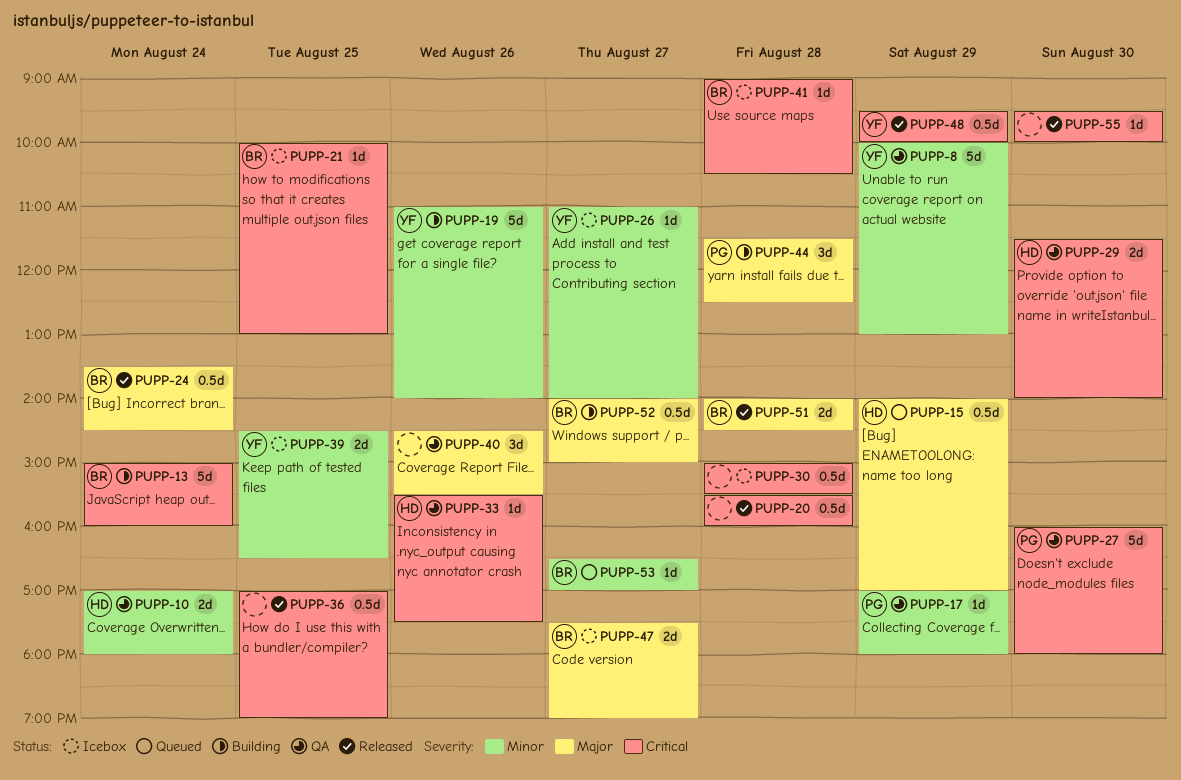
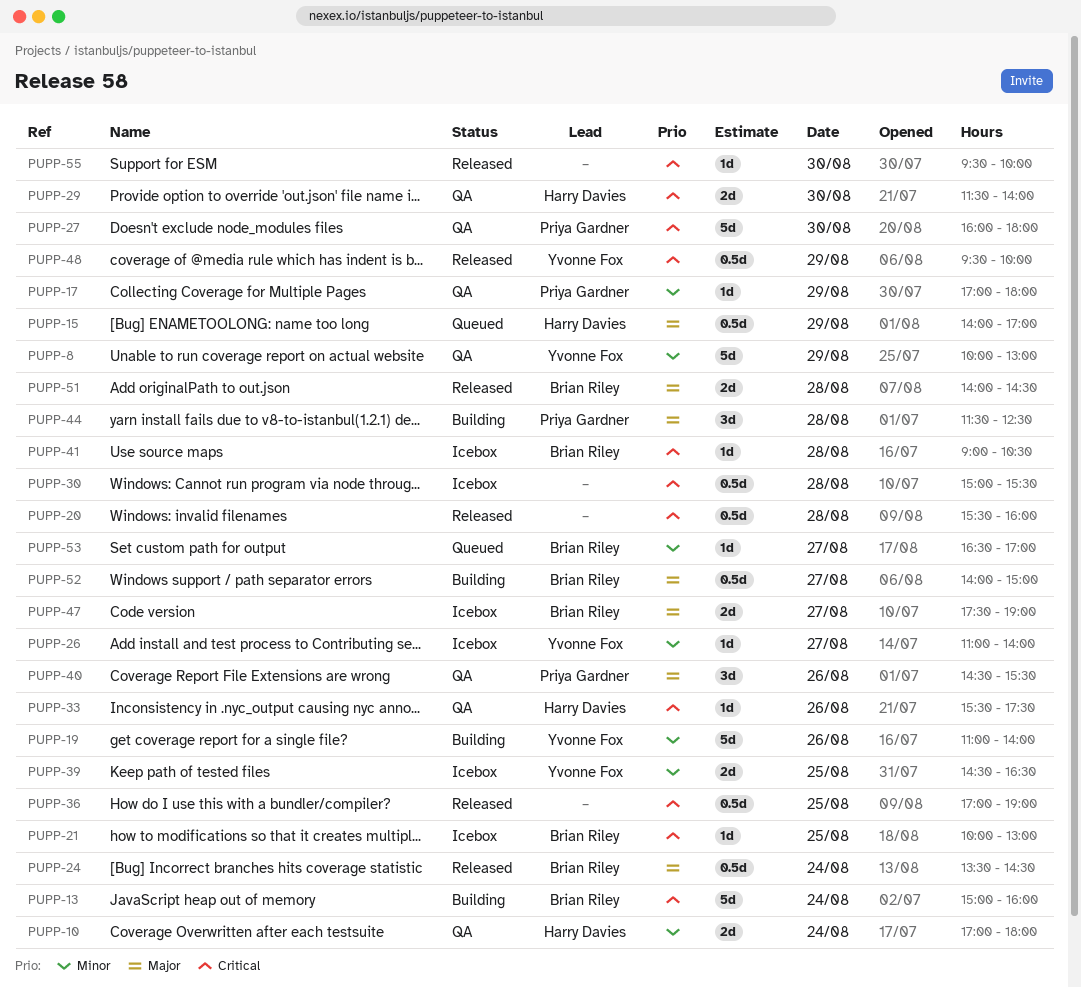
PUPP-40, owner: none -> Priya Gardner

